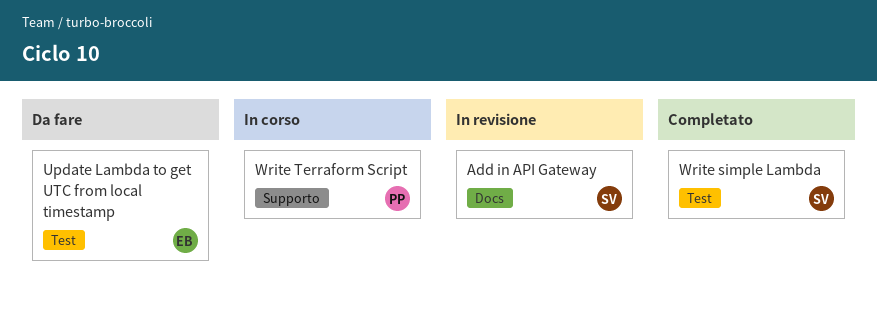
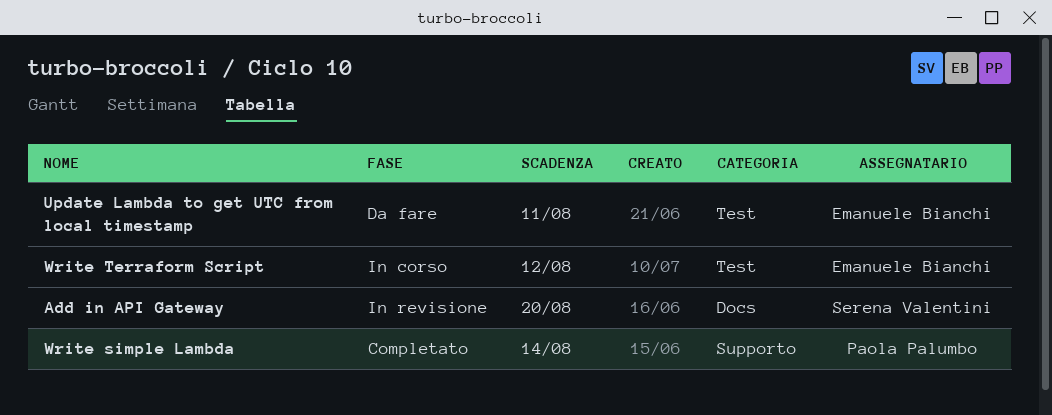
Write simple Lambda, owner: Serena Valentini -> Paola Palumbo
Write simple Lambda, label: Test -> Supporto
Write Terraform Script, owner: Paola Palumbo -> Emanuele Bianchi
Write Terraform Script, label: Supporto -> Test

